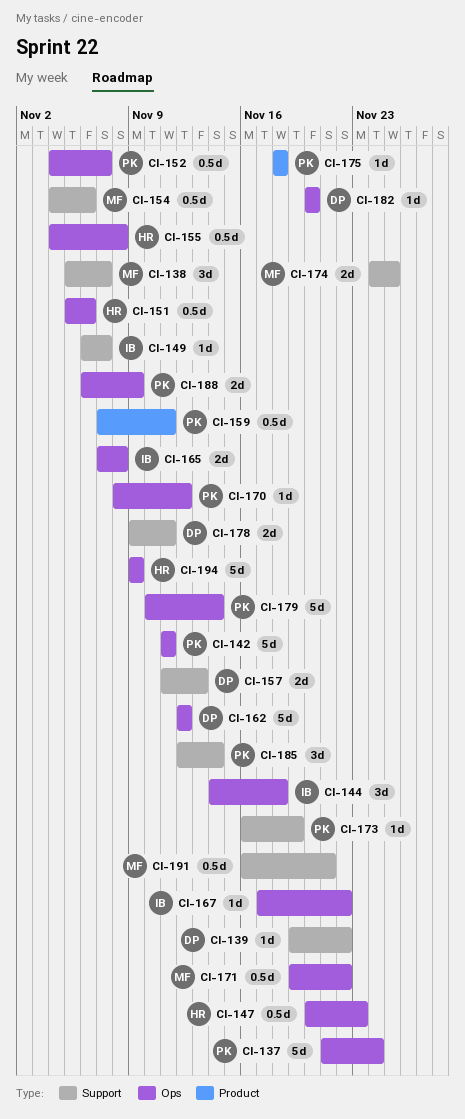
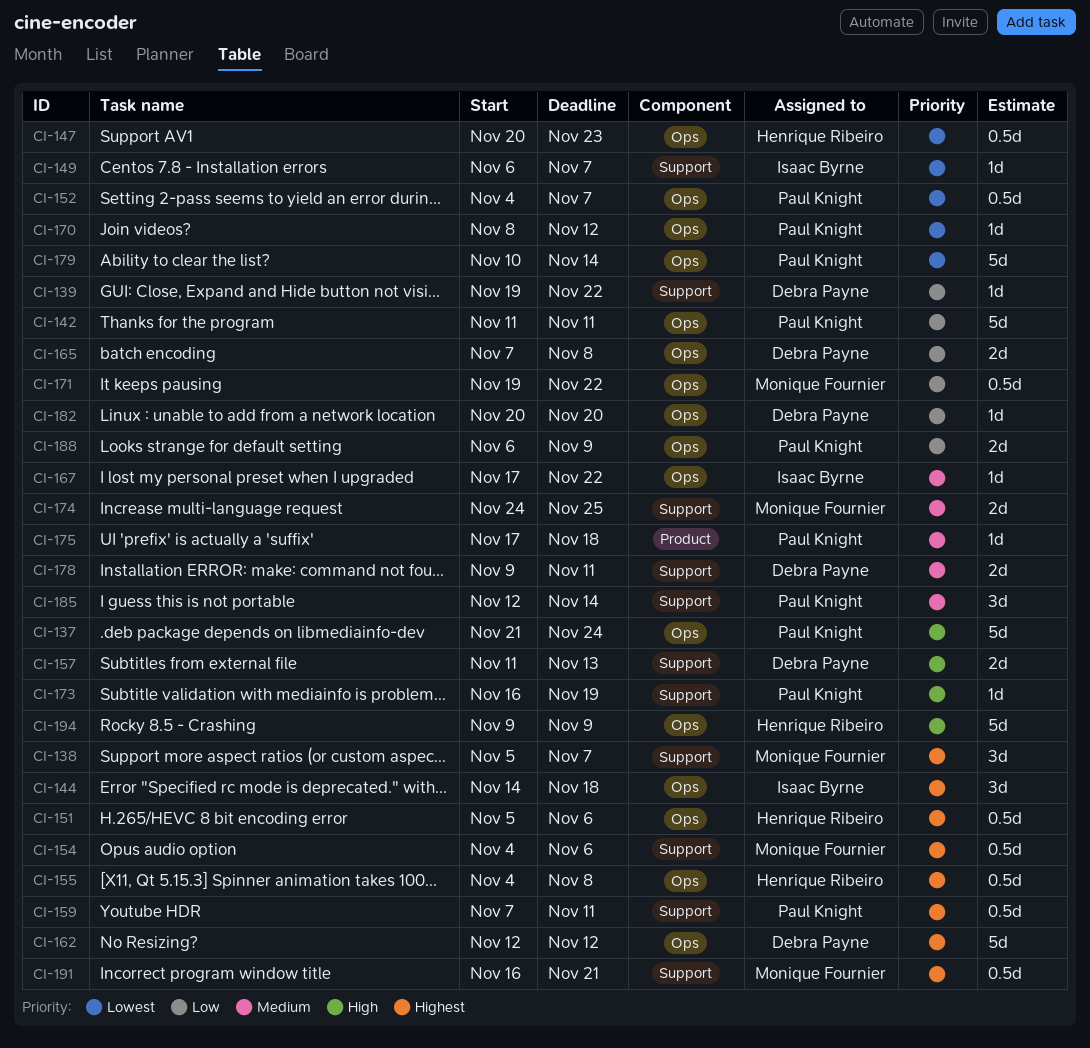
CI-159, label: Product -> Support
CI-165, owner: Isaac Byrne -> Debra Payne
CI-175, start: Nov 18 -> Nov 17

